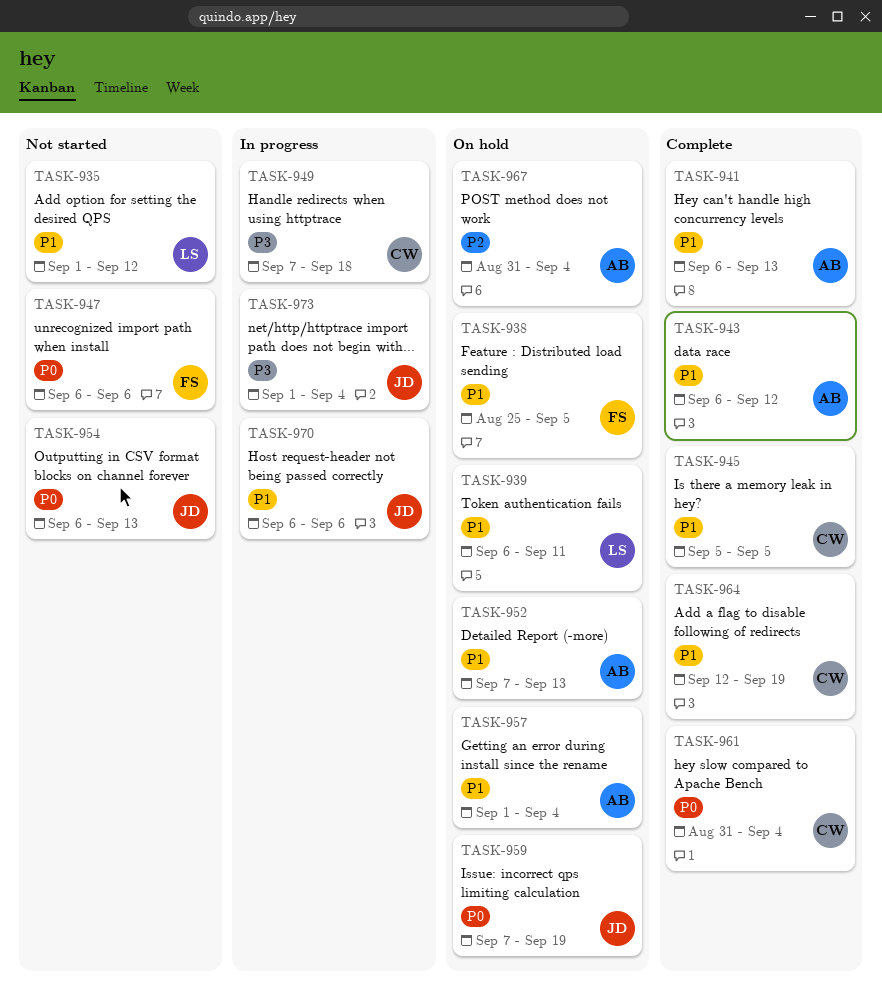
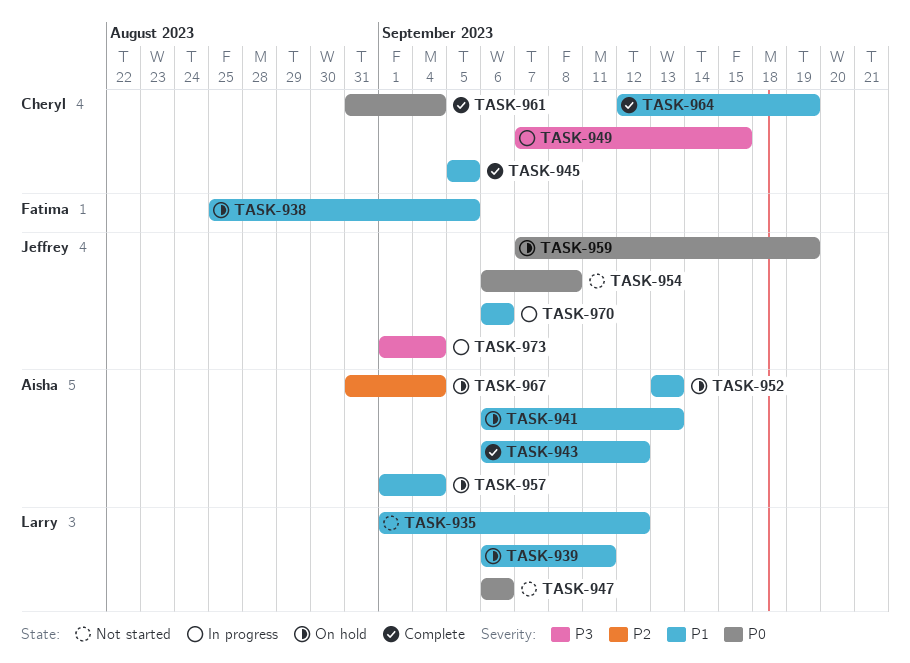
TASK-941, status: Complete -> On hold
TASK-947, owner: Fatima -> Larry
TASK-949, due: Sep 18 -> Sep 15
TASK-952, start: Sep 7 -> Sep 13
TASK-954, due: Sep 13 -> Sep 8

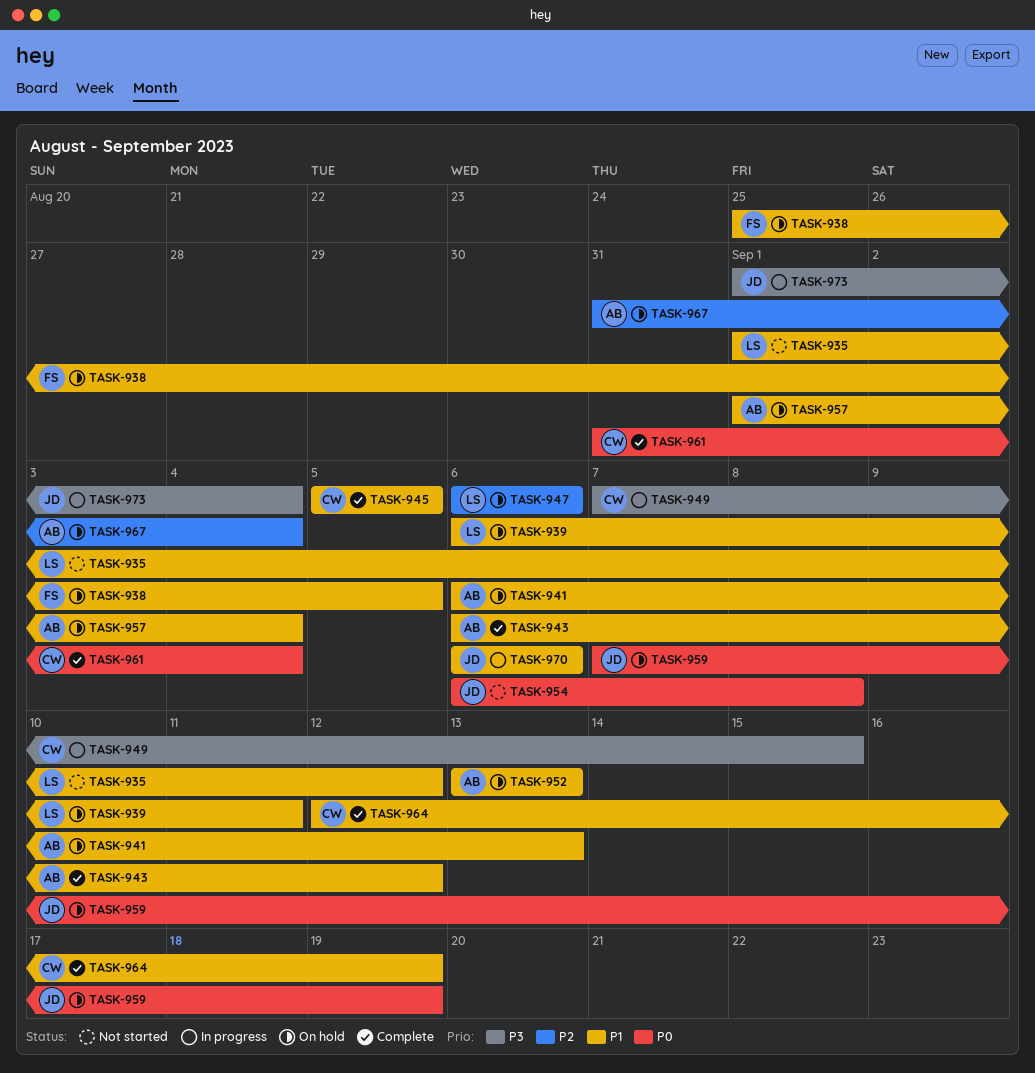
TASK-947, status: Not started -> On hold
TASK-947, priority: P0 -> P2

